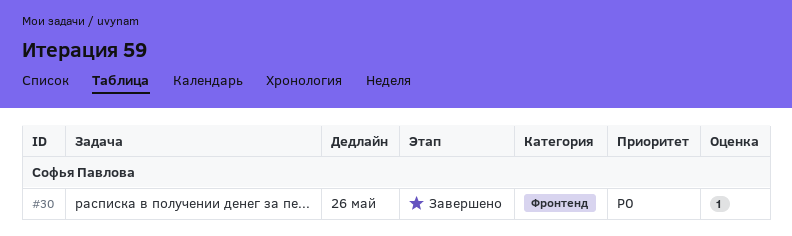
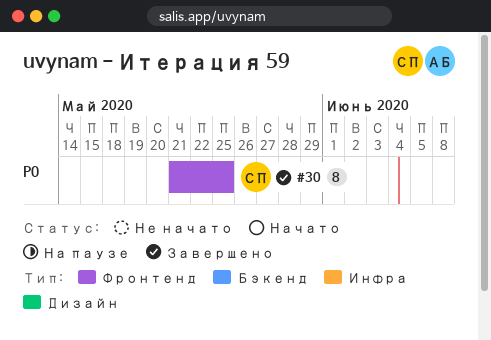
#30, estimate: 1 -> 8
#30, due: May 26 -> May 25

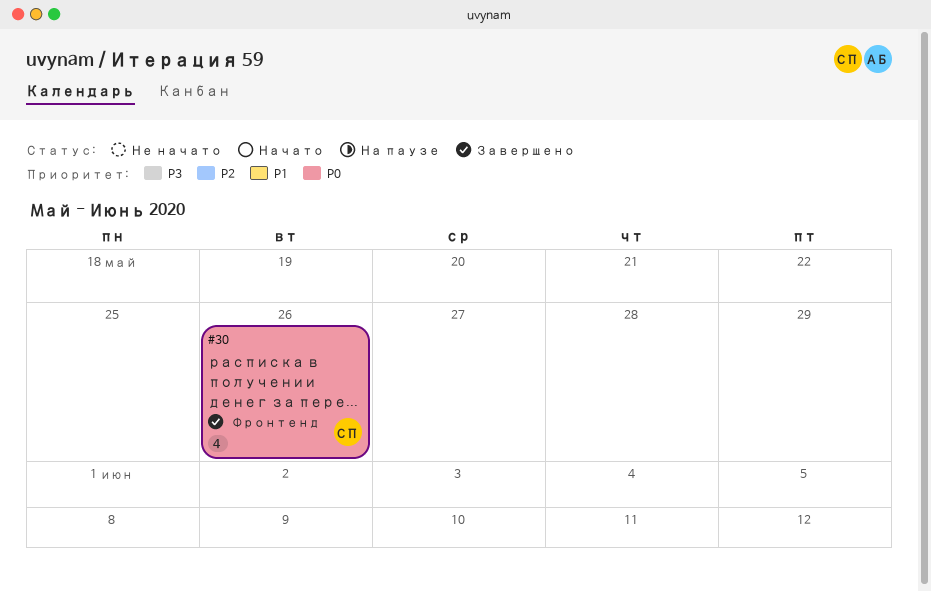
#30, estimate: 8 -> 4
#30, due: May 25 -> May 26

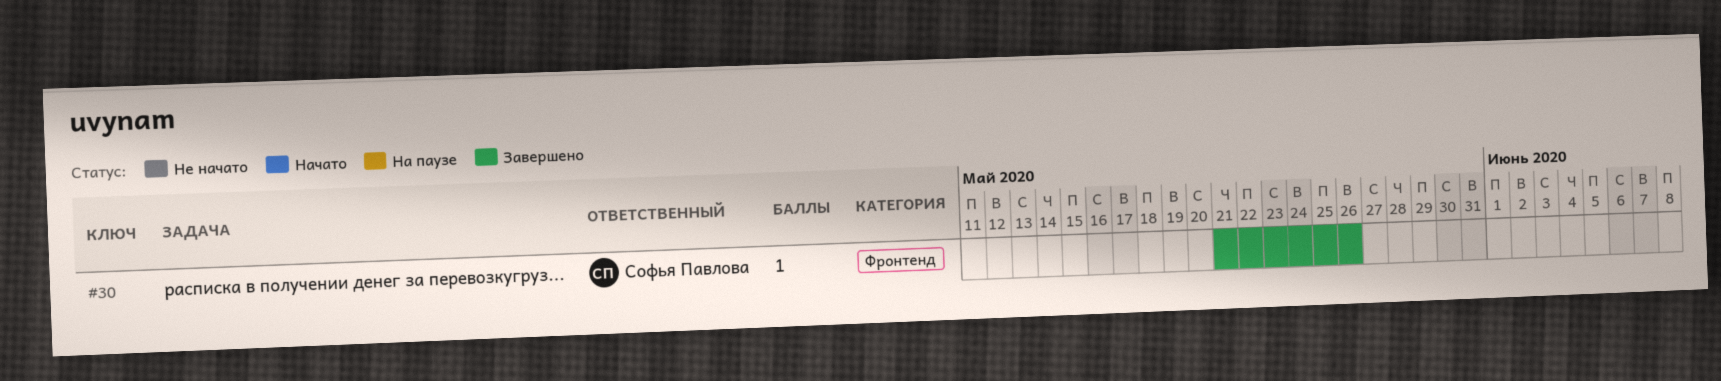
#30, estimate: 4 -> 1

